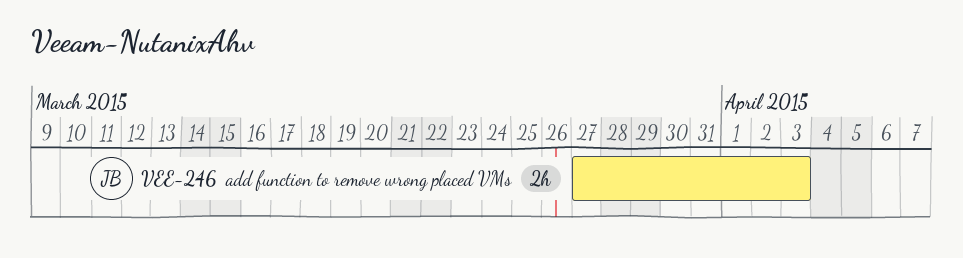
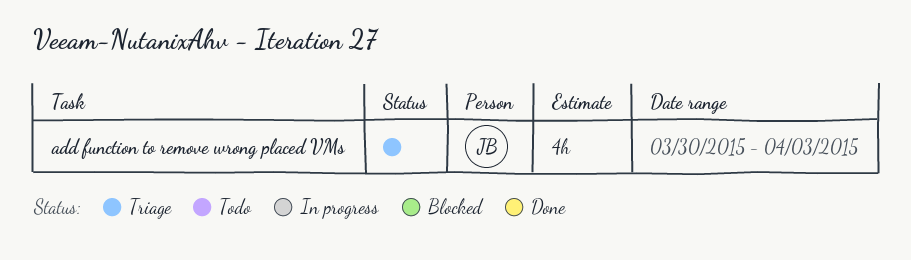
add function to remove wrong placed VMs, estimate: 2h -> 4h
add function to remove wrong placed VMs, start: Mar 27 -> Mar 30

